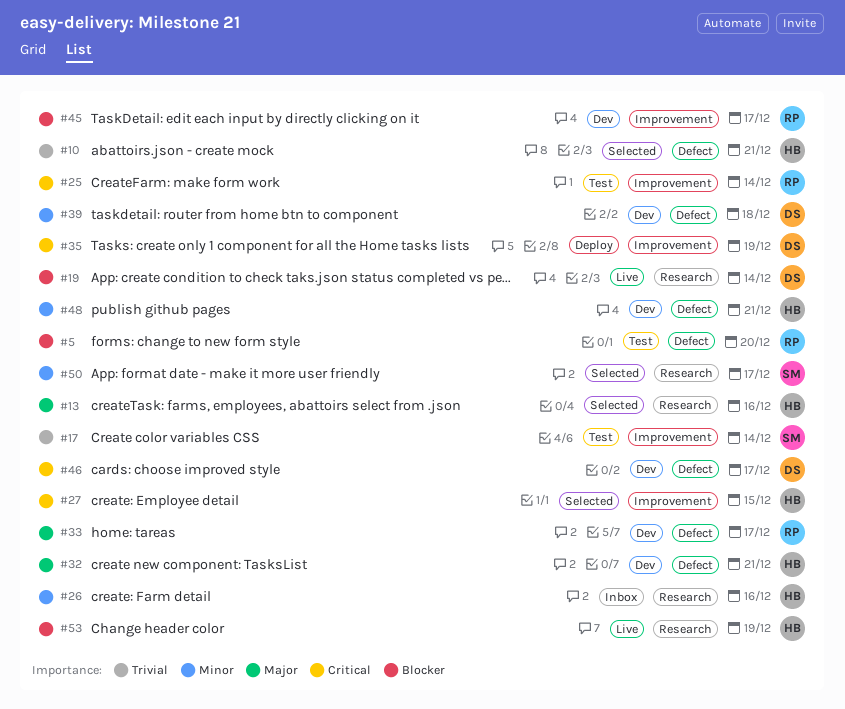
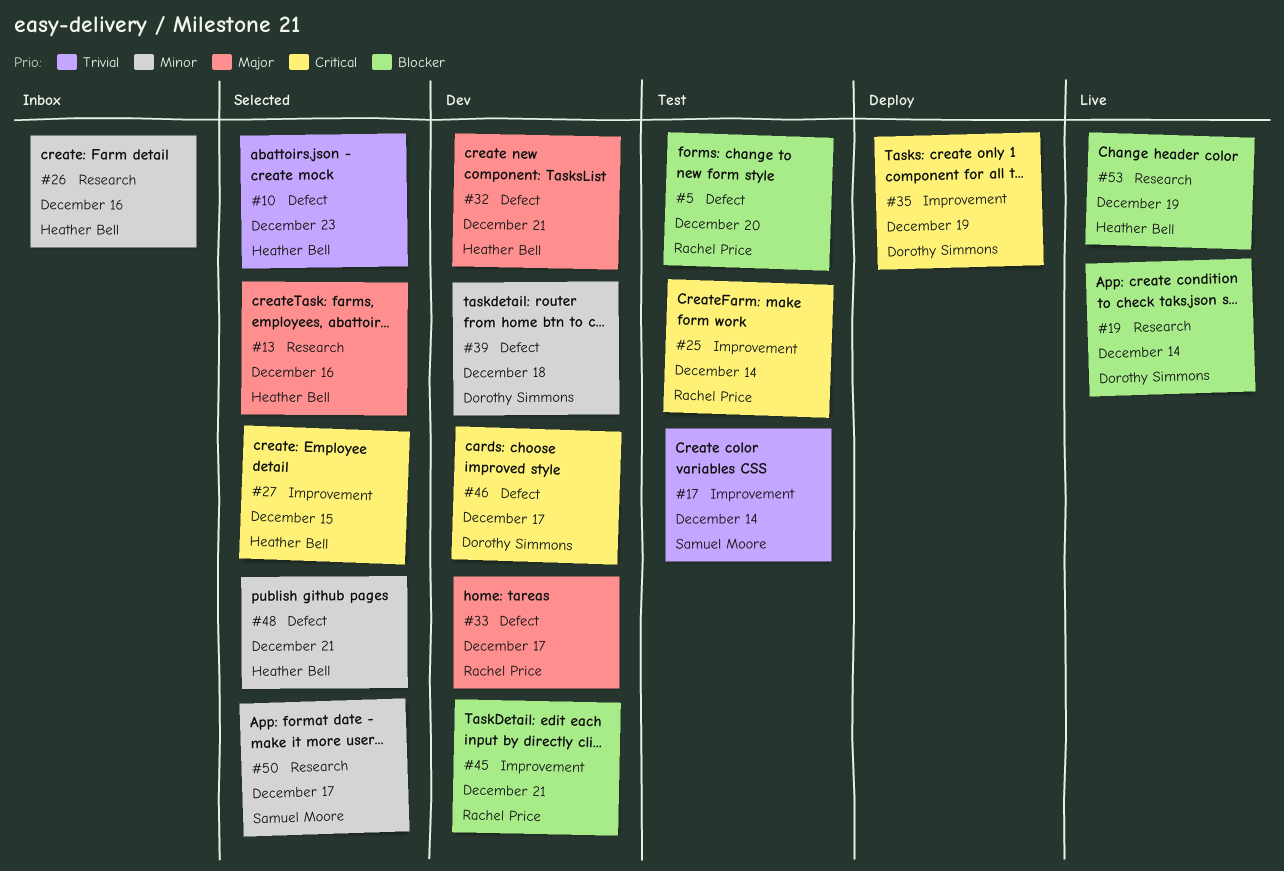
#10, due: Dec 21 -> Dec 23
#45, due: Dec 17 -> Dec 21
#48, status: Dev -> Selected

